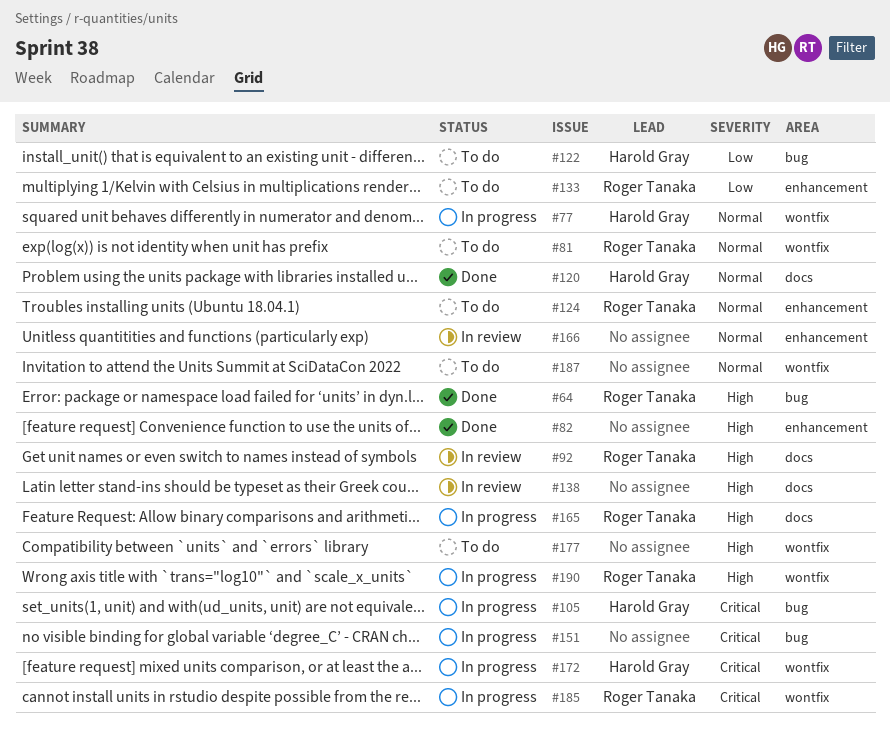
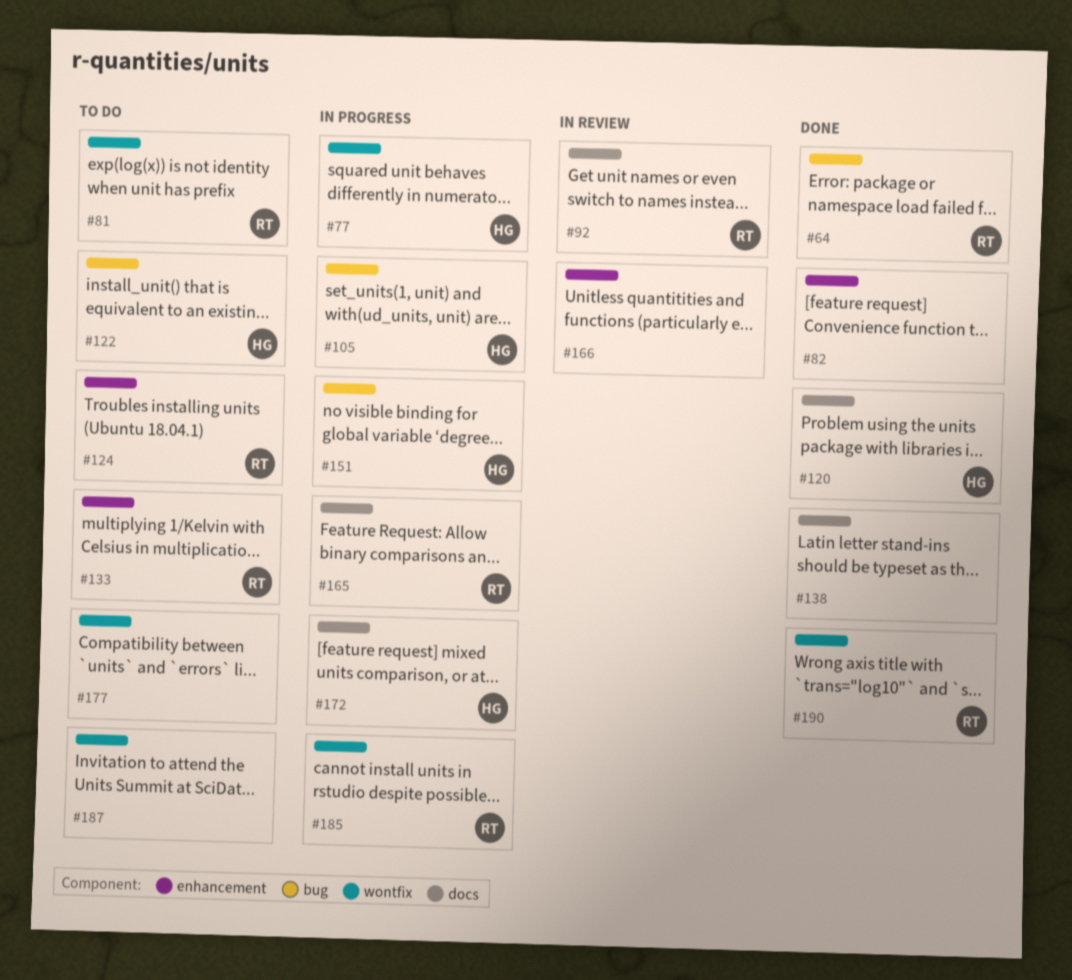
#138, status: In review -> Done
#151, owner: none -> Harold Gray
#172, label: wontfix -> docs
#190, status: In progress -> Done

